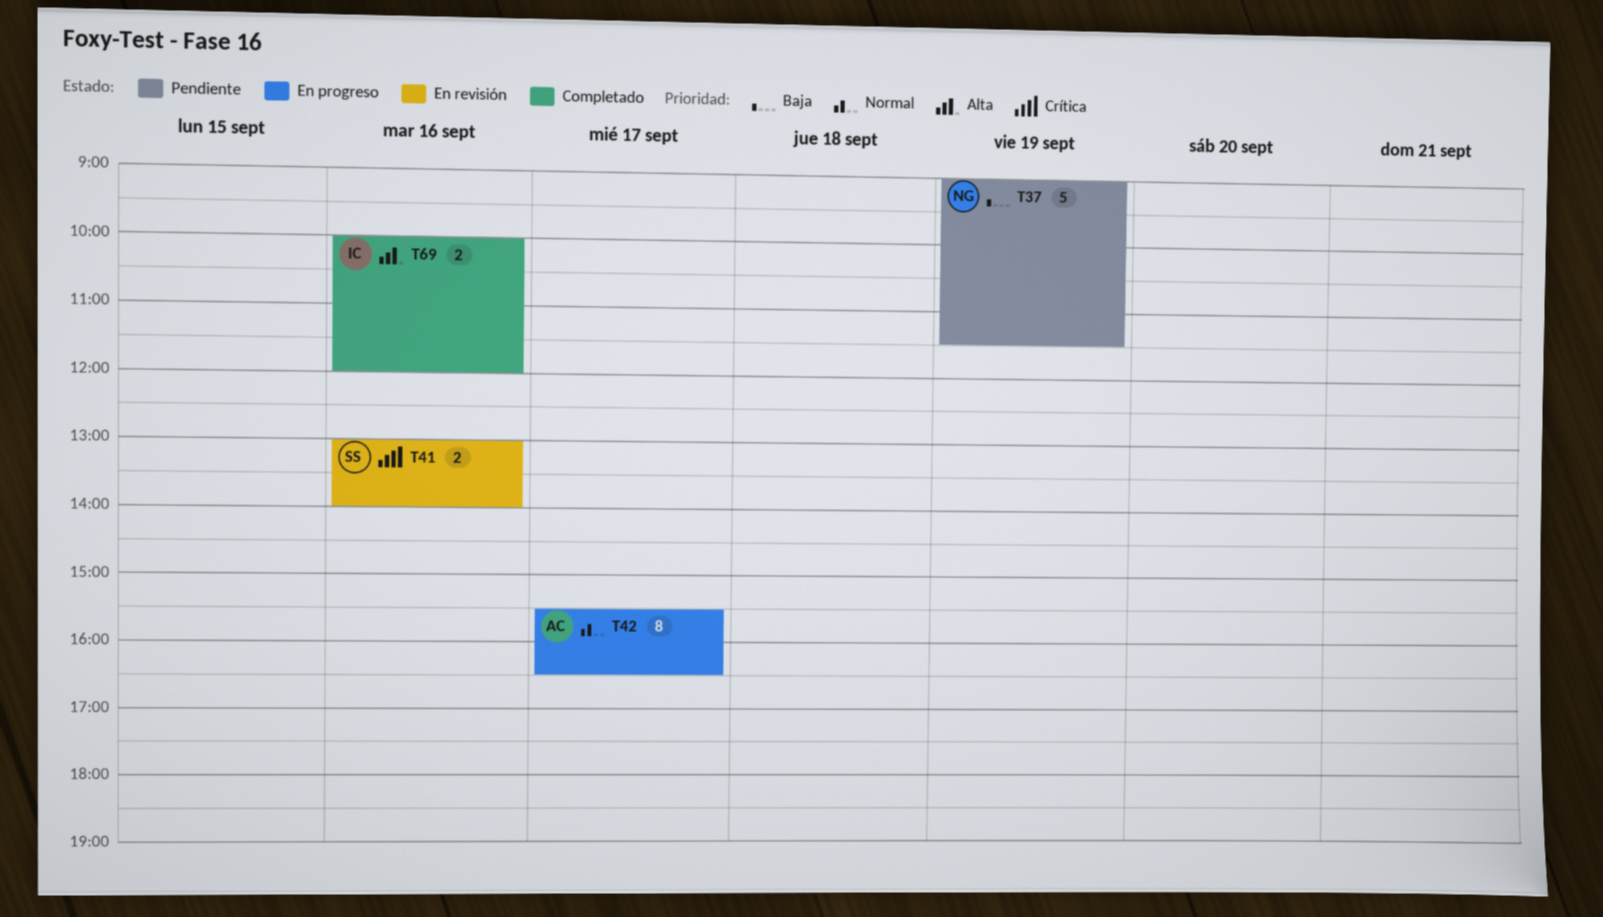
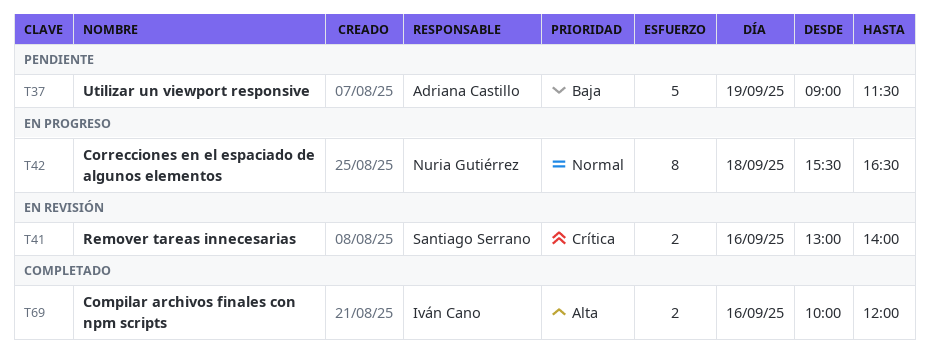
T37, owner: Nuria Gutiérrez -> Adriana Castillo
T42, owner: Adriana Castillo -> Nuria Gutiérrez
T42, day: Sep 17 -> Sep 18

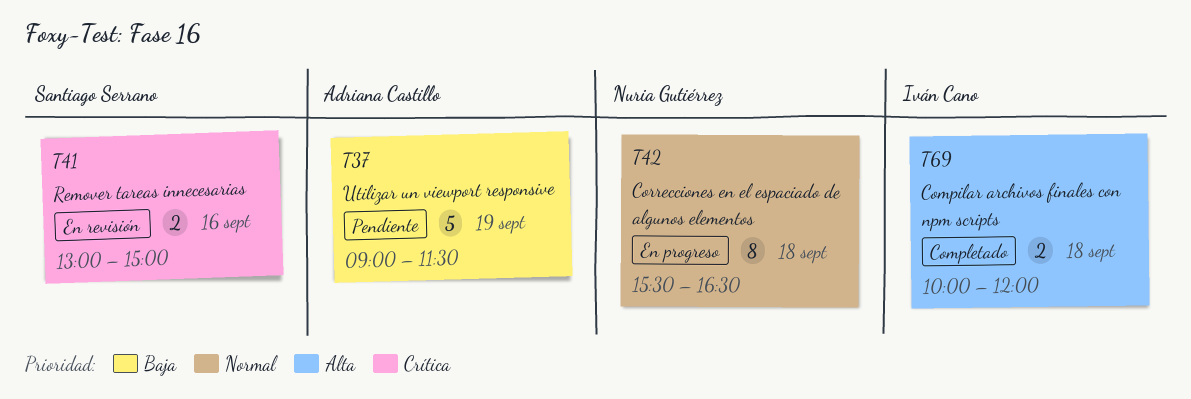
T41, ends: 14:00 -> 15:00
T69, day: Sep 16 -> Sep 18

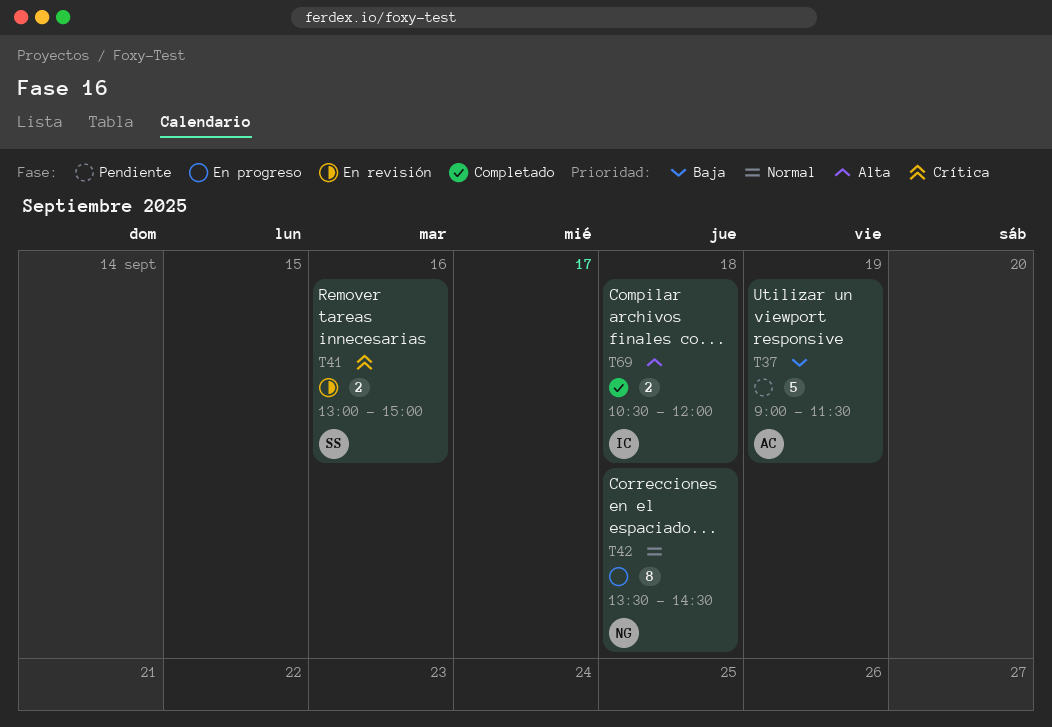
T42, begins: 15:30 -> 13:30
T42, ends: 16:30 -> 14:30
T69, begins: 10:00 -> 10:30

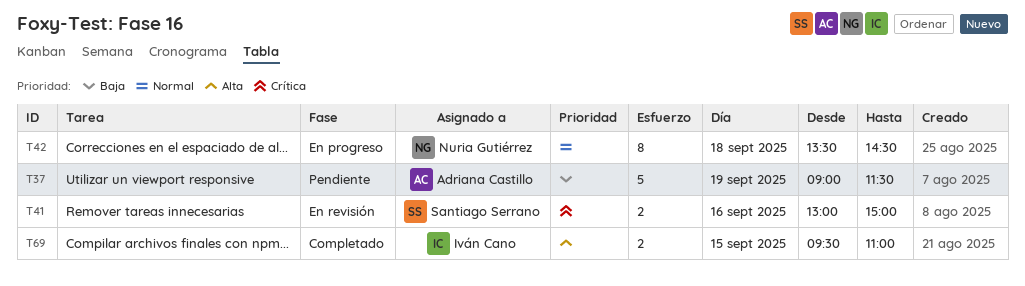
T69, day: Sep 18 -> Sep 15
T69, begins: 10:30 -> 09:30
T69, ends: 12:00 -> 11:00

